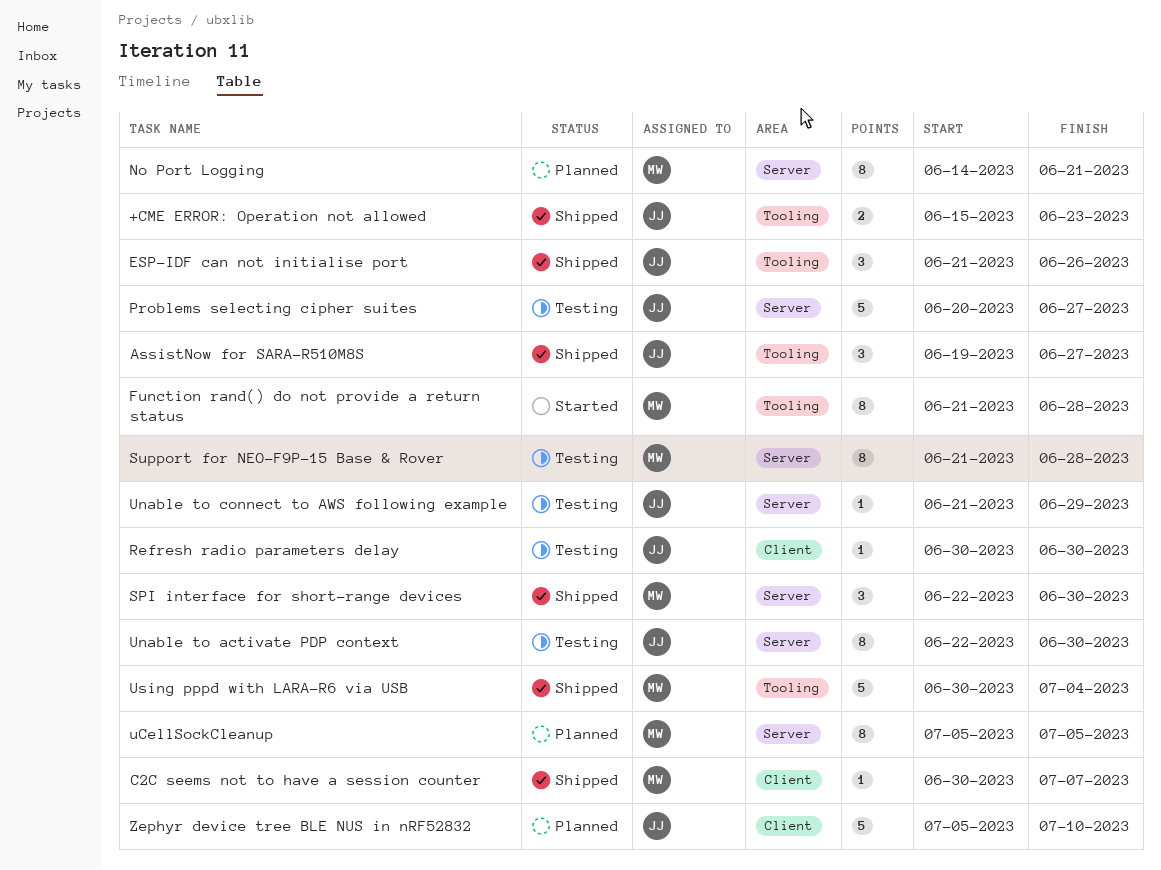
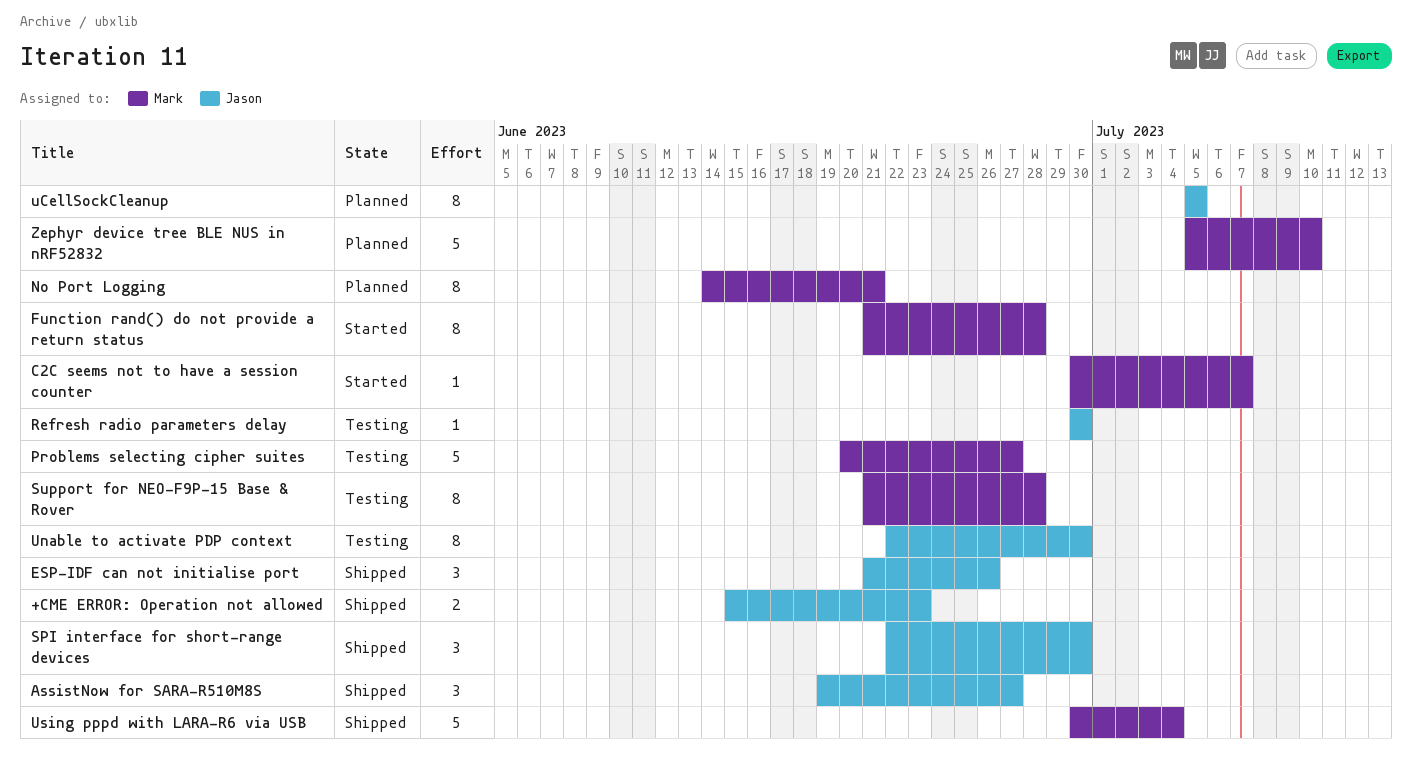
C2C seems not to have a session counter, status: Shipped -> Started
Problems selecting cipher suites, owner: Jason -> Mark
SPI interface for short-range devices, owner: Mark -> Jason
uCellSockCleanup, owner: Mark -> Jason
Unable to connect to AWS following example: present -> none
Zephyr device tree BLE NUS in nRF52832, owner: Jason -> Mark

